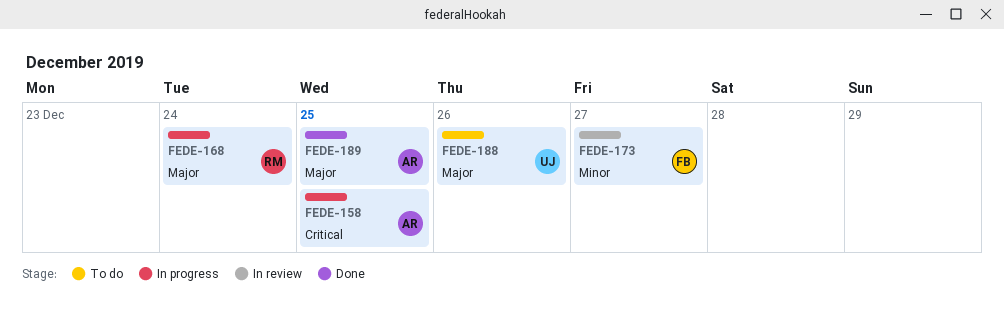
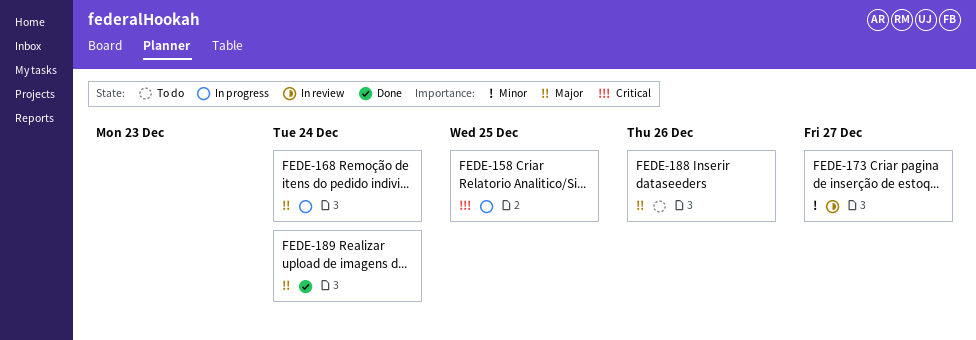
FEDE-189, due: Dec 25 -> Dec 24

